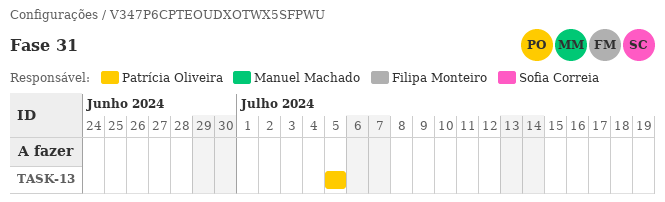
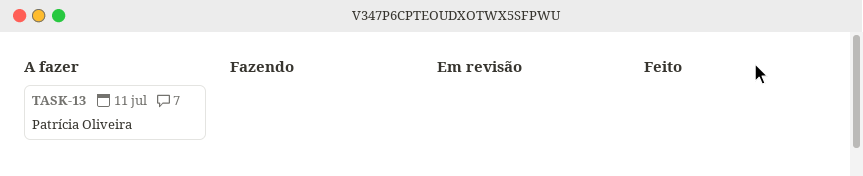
TASK-13, due: Jul 5 -> Jul 11

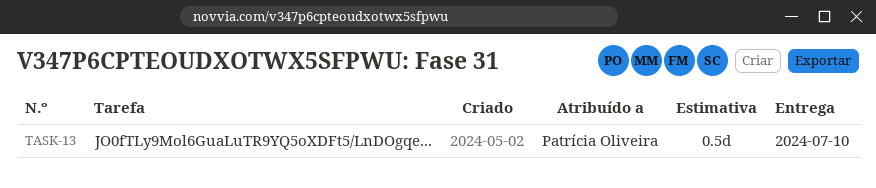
TASK-13, due: Jul 11 -> Jul 10

